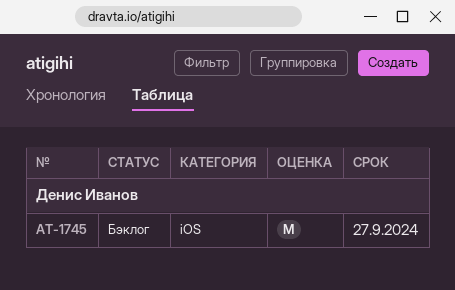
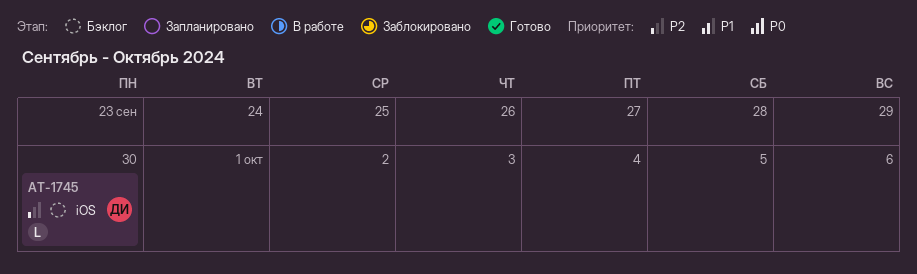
AT-1745, estimate: M -> L
AT-1745, due: Sep 27 -> Sep 30

